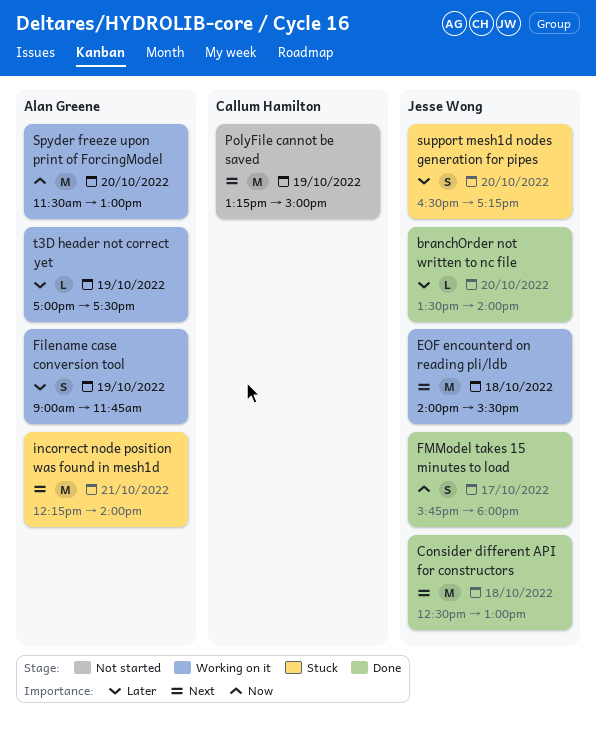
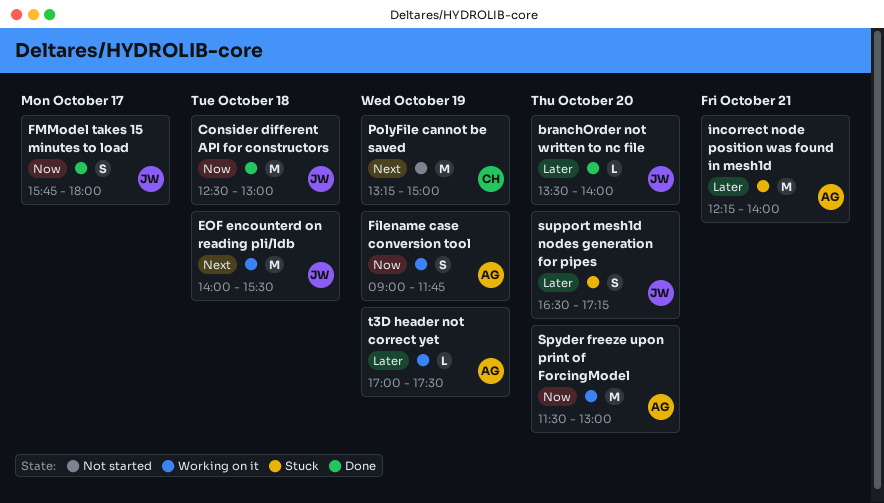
Consider different API for constructors, priority: Next -> Now
Filename case conversion tool, priority: Later -> Now
incorrect node position was found in mesh1d, priority: Next -> Later

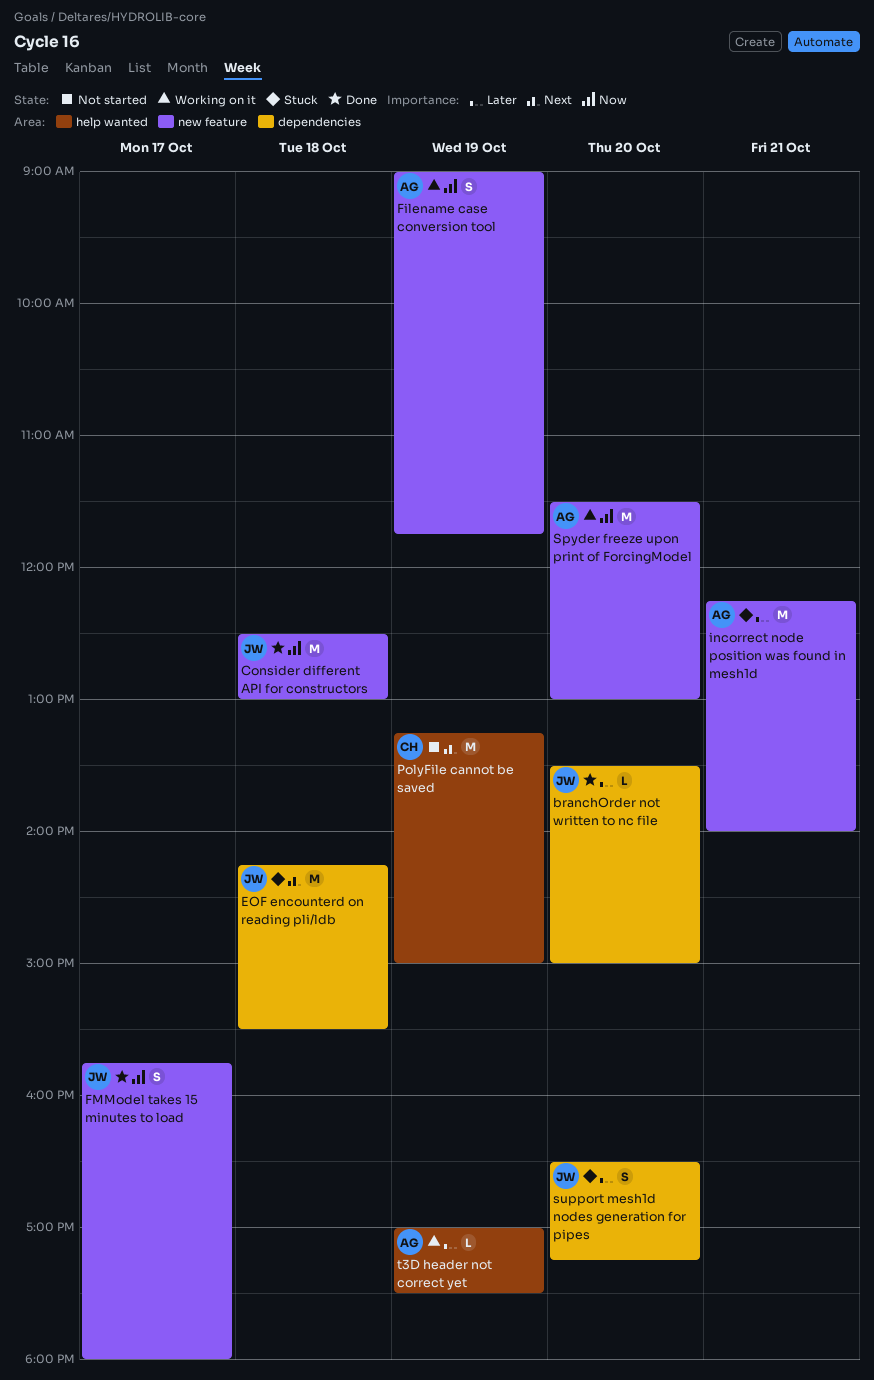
branchOrder not written to nc file, ends: 14:00 -> 15:00
EOF encounterd on reading pli/ldb, status: Working on it -> Stuck
EOF encounterd on reading pli/ldb, begins: 14:00 -> 14:15

